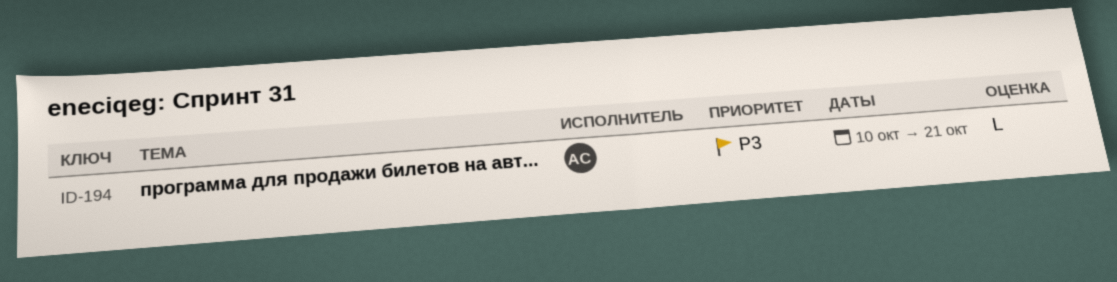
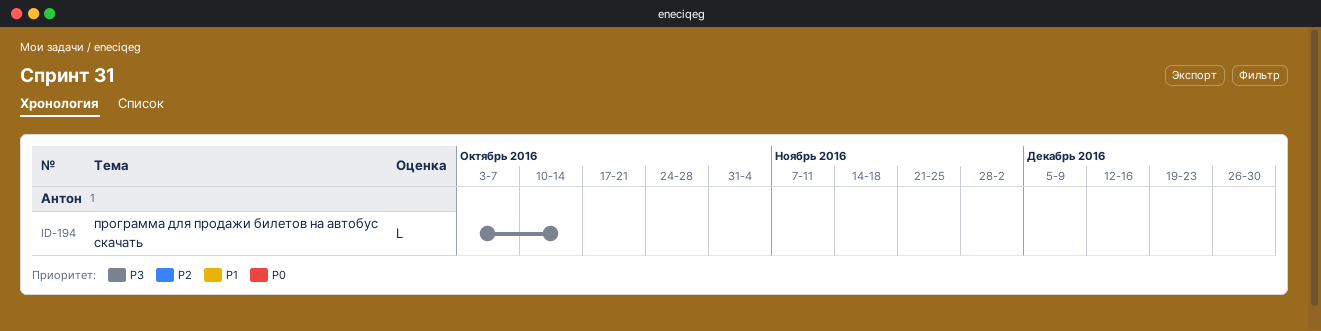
ID-194, start: Oct 10 -> Oct 3
ID-194, due: Oct 21 -> Oct 14

